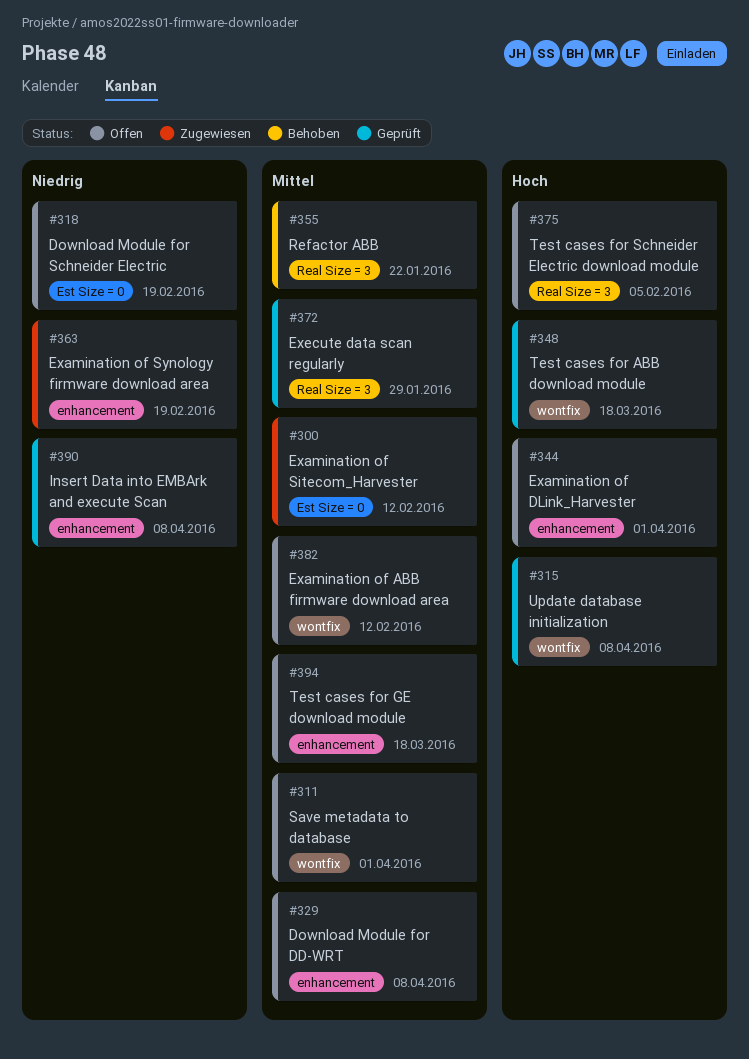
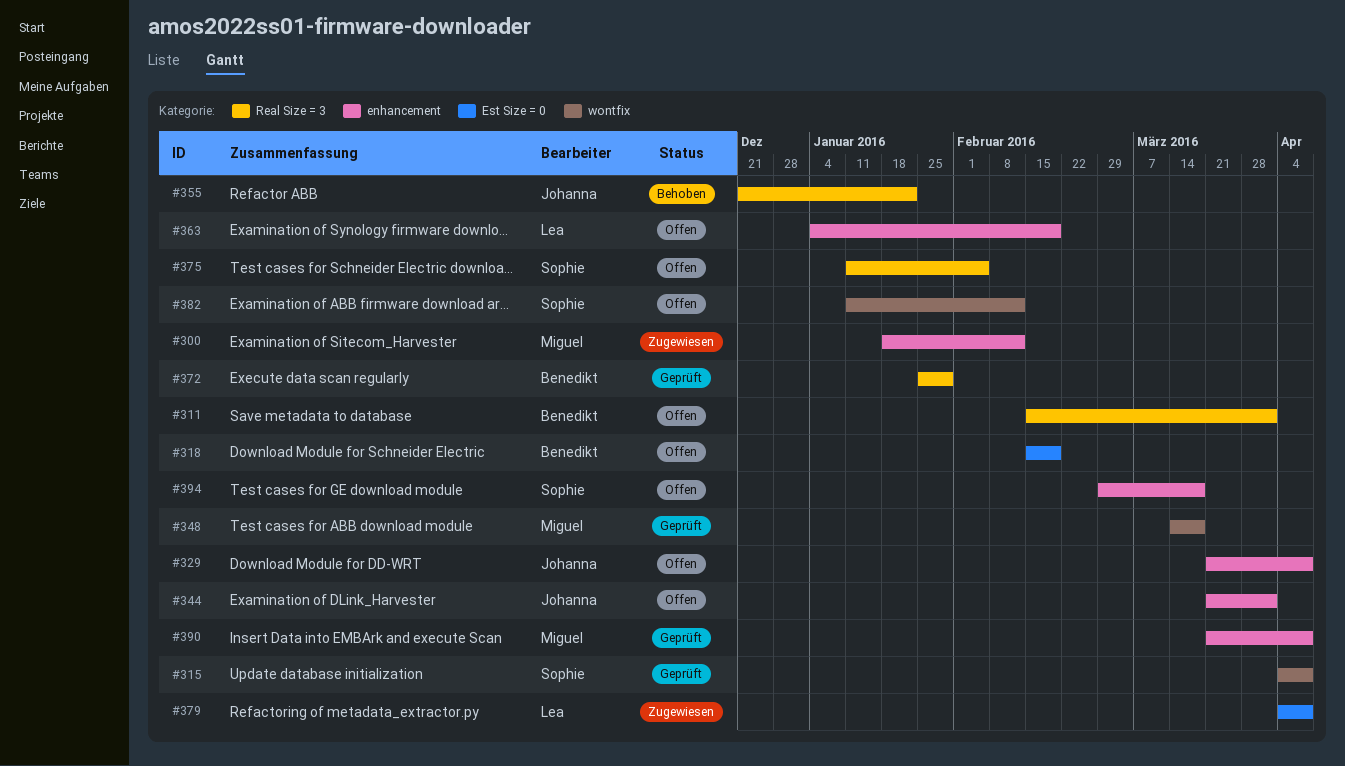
#300, label: Est Size = 0 -> enhancement
#311, label: wontfix -> Real Size = 3
#363, status: Zugewiesen -> Offen
#379: none -> present

